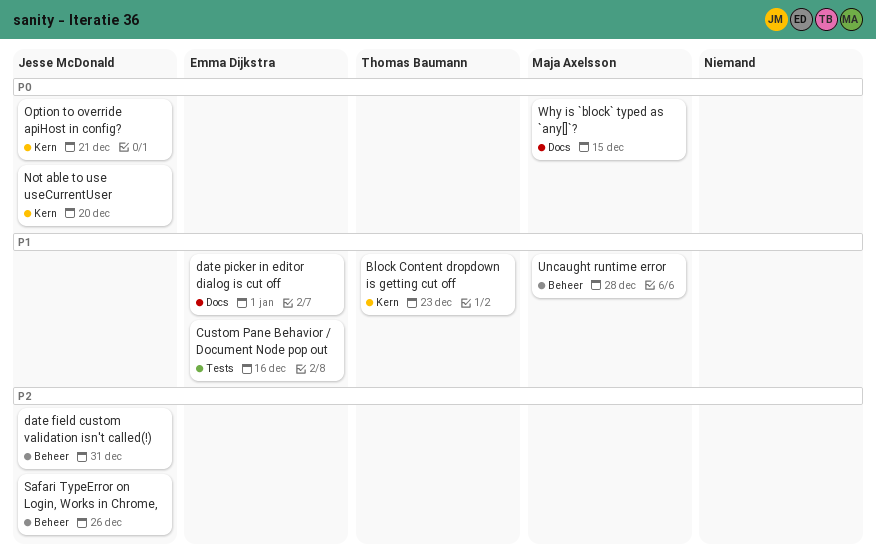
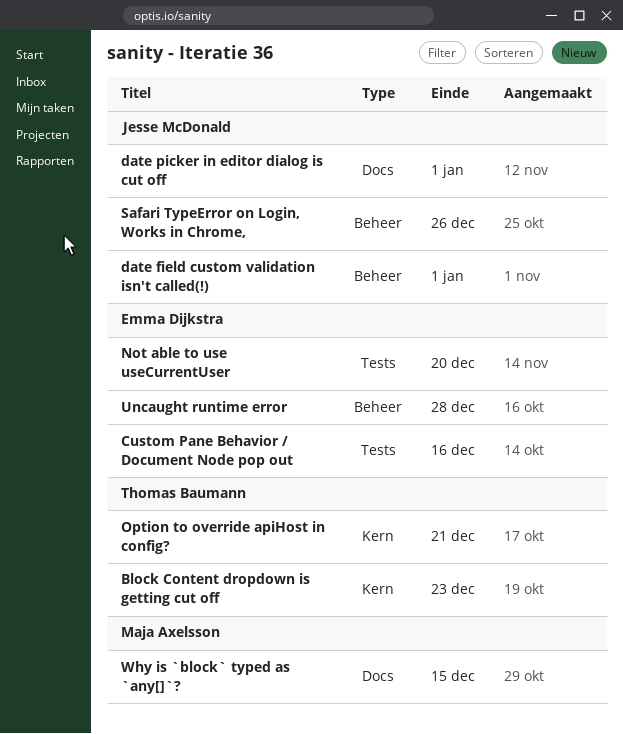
date field custom validation isn't called(!), due: Dec 31 -> Jan 1
date picker in editor dialog is cut off, owner: Emma Dijkstra -> Jesse McDonald
Not able to use useCurrentUser, owner: Jesse McDonald -> Emma Dijkstra
Not able to use useCurrentUser, label: Kern -> Tests
Option to override apiHost in config?, owner: Jesse McDonald -> Thomas Baumann
Uncaught runtime error, owner: Maja Axelsson -> Emma Dijkstra

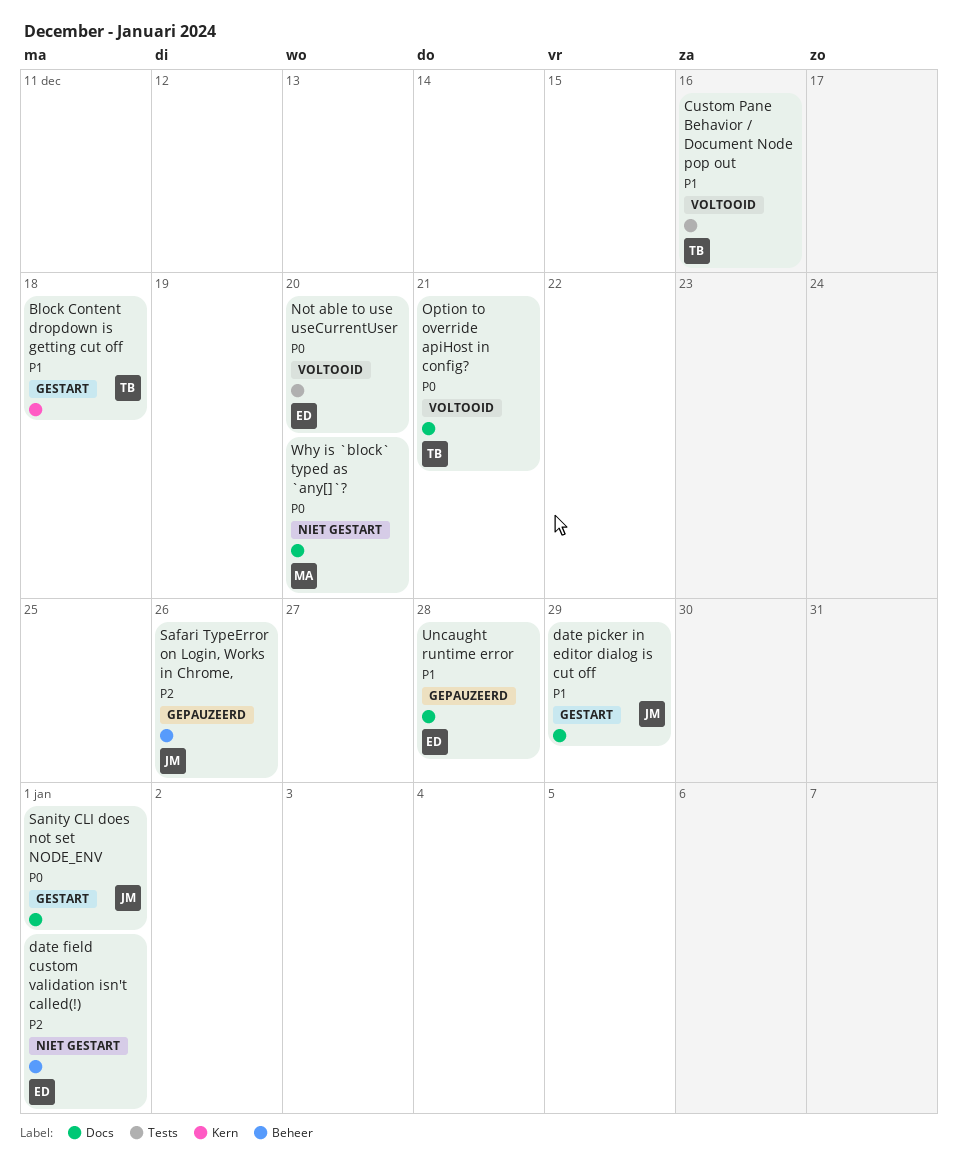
Block Content dropdown is getting cut off, due: Dec 23 -> Dec 18
Custom Pane Behavior / Document Node pop out, owner: Emma Dijkstra -> Thomas Baumann
date field custom validation isn't called(!), owner: Jesse McDonald -> Emma Dijkstra
date picker in editor dialog is cut off, due: Jan 1 -> Dec 29
Option to override apiHost in config?, label: Kern -> Docs
Sanity CLI does not set NODE_ENV: none -> present
Uncaught runtime error, label: Beheer -> Docs
Why is `block` typed as `any[]`?, due: Dec 15 -> Dec 20

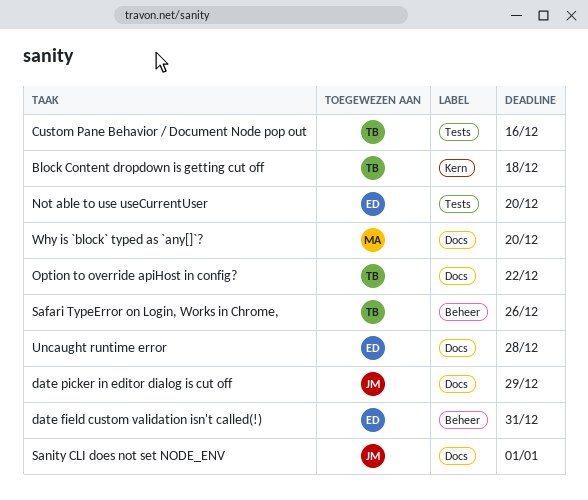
date field custom validation isn't called(!), due: Jan 1 -> Dec 31
Option to override apiHost in config?, due: Dec 21 -> Dec 22
Safari TypeError on Login, Works in Chrome,, owner: JM -> TB

